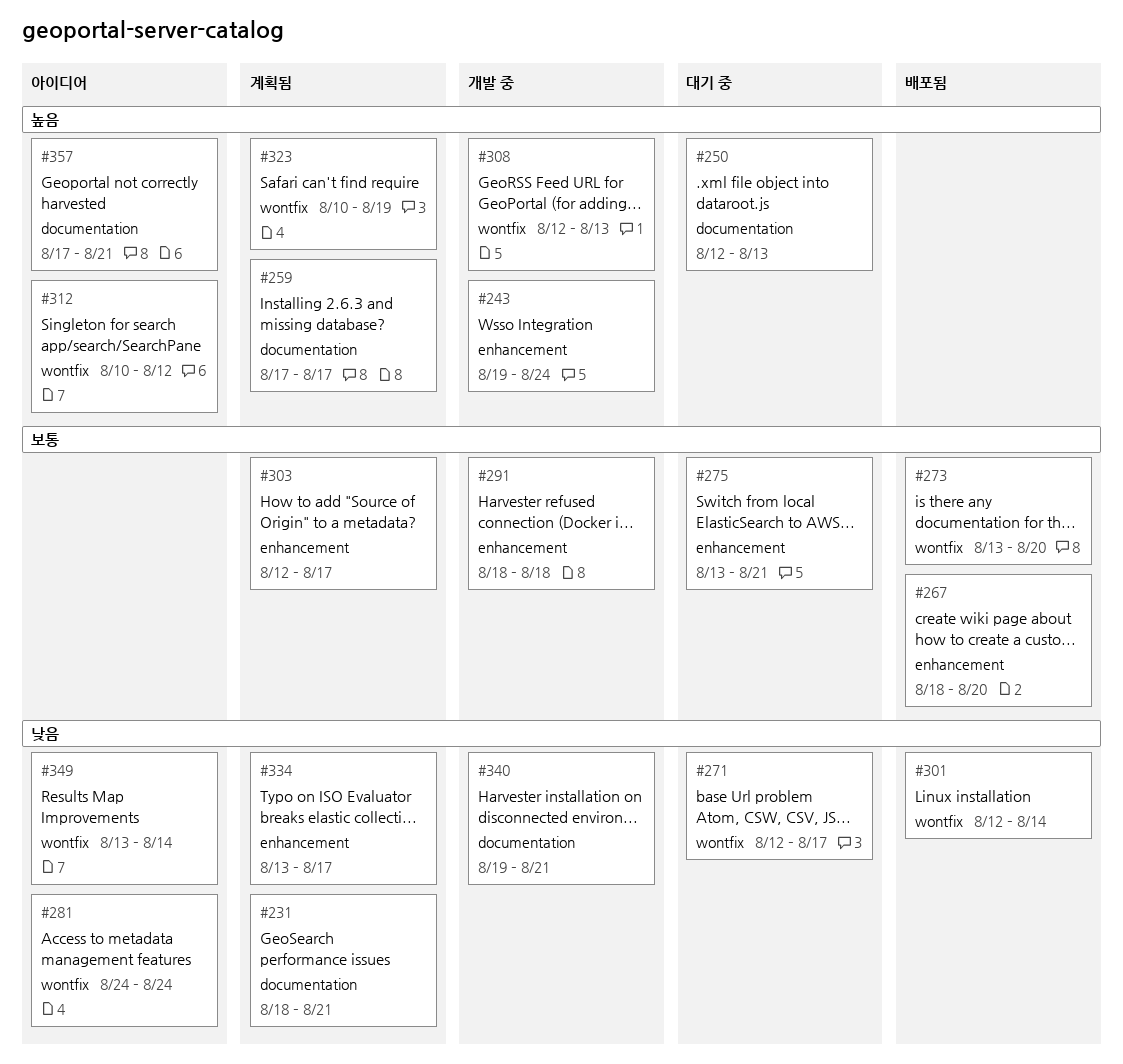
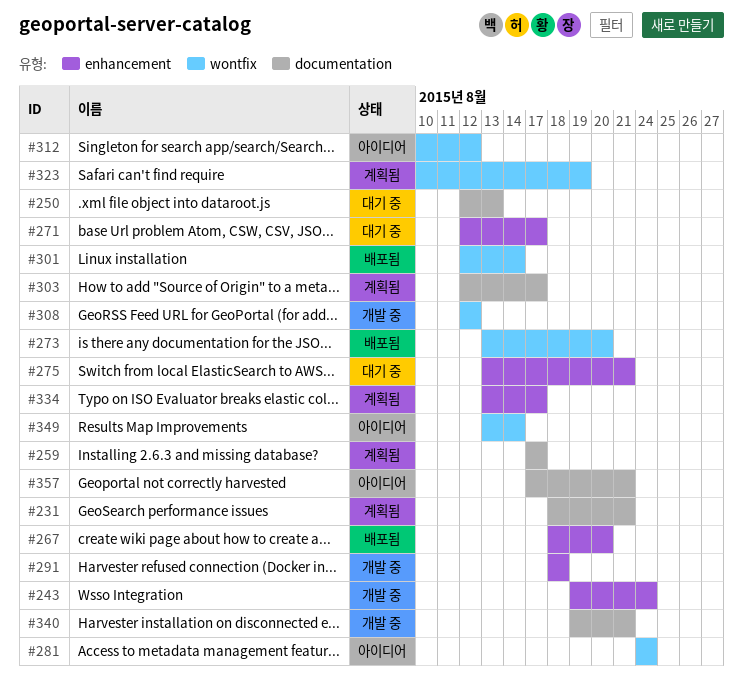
#271, label: wontfix -> enhancement
#303, label: enhancement -> documentation
#308, due: Aug 13 -> Aug 12

